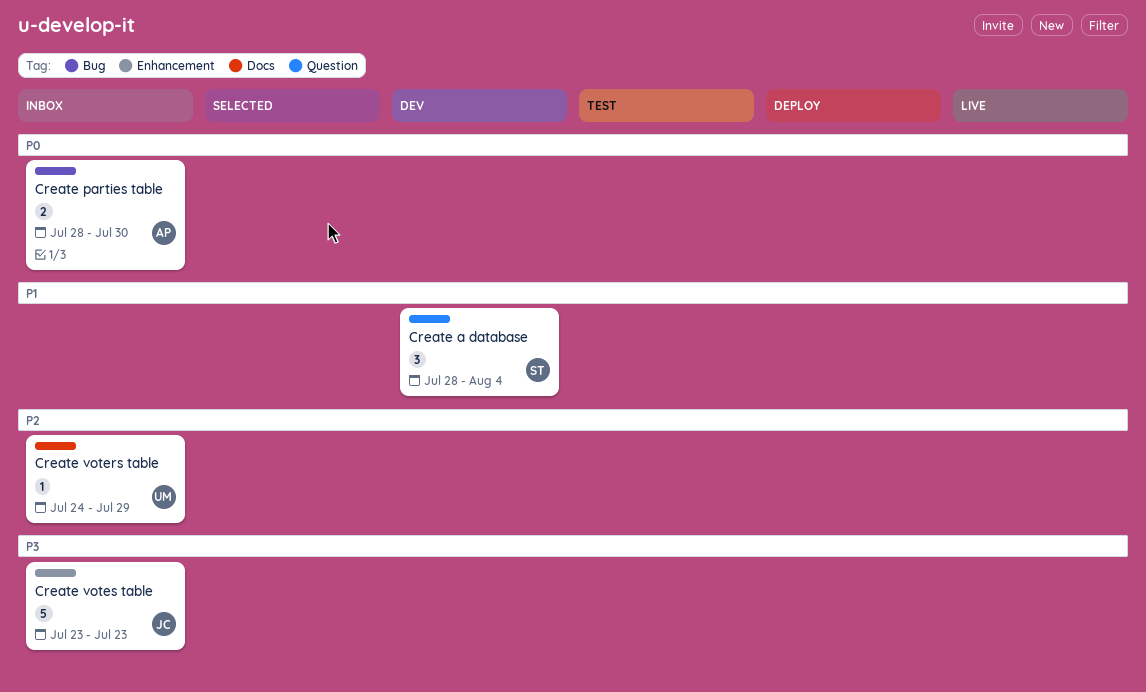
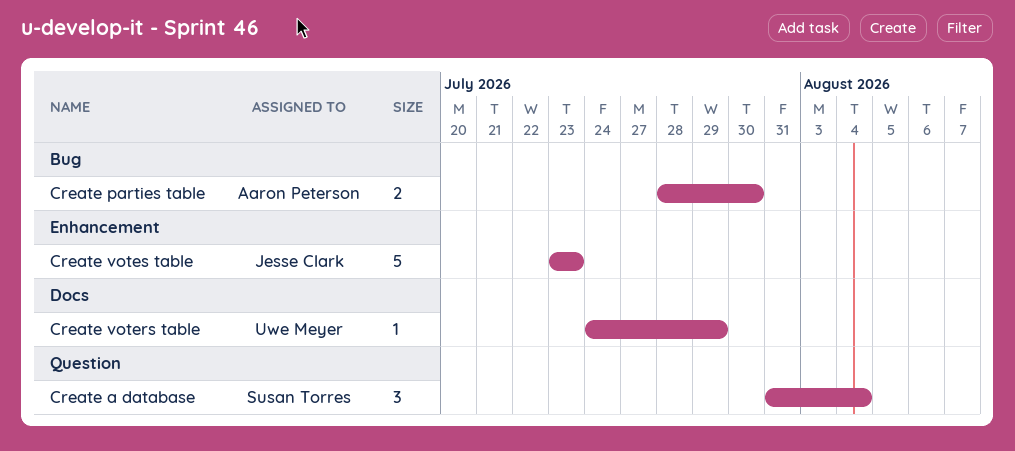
Create a database, start: Jul 28 -> Jul 31

